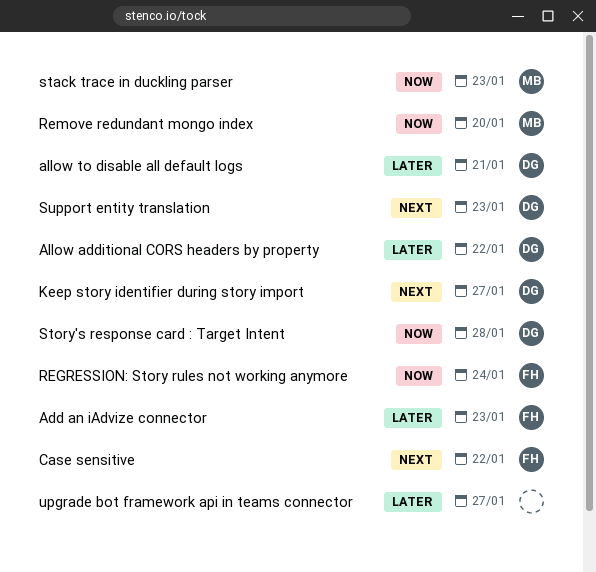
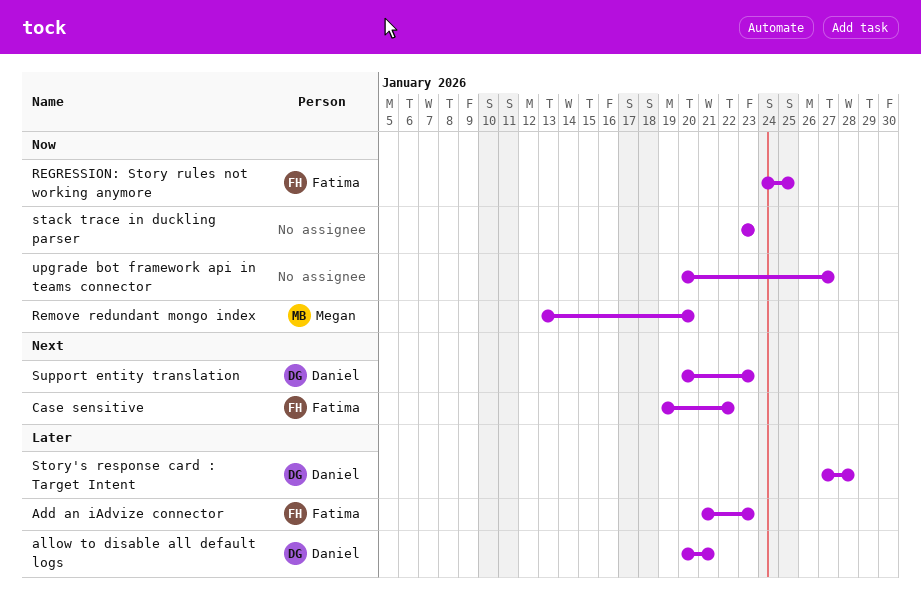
Allow additional CORS headers by property: present -> none
Keep story identifier during story import: present -> none
REGRESSION: Story rules not working anymore, due: Jan 24 -> Jan 25
stack trace in duckling parser, owner: Megan -> none
Story's response card : Target Intent, priority: Now -> Later
upgrade bot framework api in teams connector, priority: Later -> Now

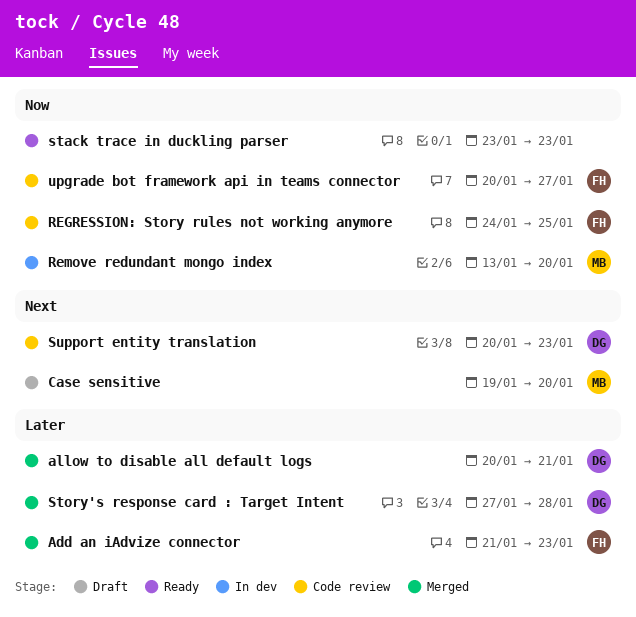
Case sensitive, owner: Fatima -> Megan
Case sensitive, due: Jan 22 -> Jan 20
upgrade bot framework api in teams connector, owner: none -> Fatima

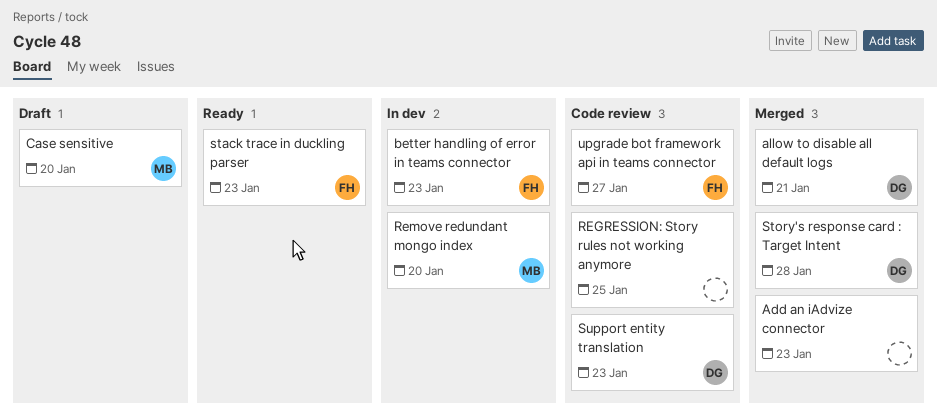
Add an iAdvize connector, owner: FH -> none
better handling of error in teams connector: none -> present
REGRESSION: Story rules not working anymore, owner: FH -> none
stack trace in duckling parser, owner: none -> FH

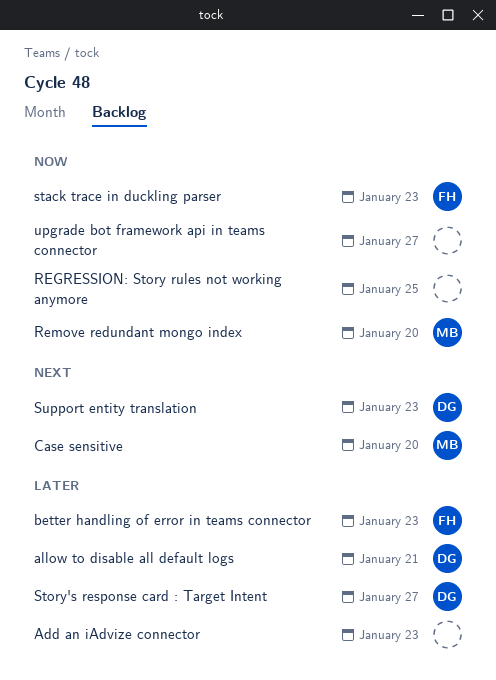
Story's response card : Target Intent, due: Jan 28 -> Jan 27
upgrade bot framework api in teams connector, owner: FH -> none

